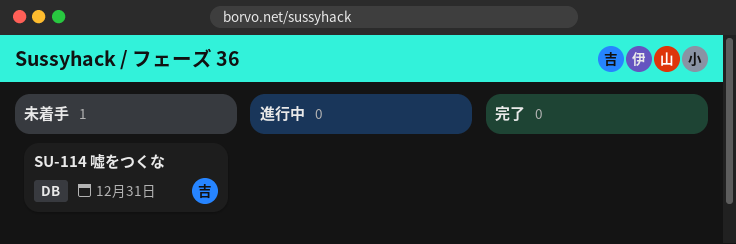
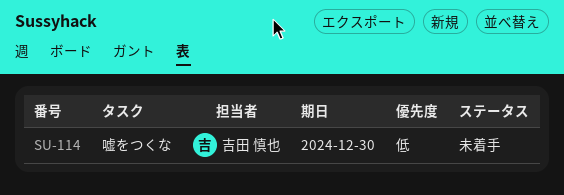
SU-114, due: Dec 31 -> Dec 30

